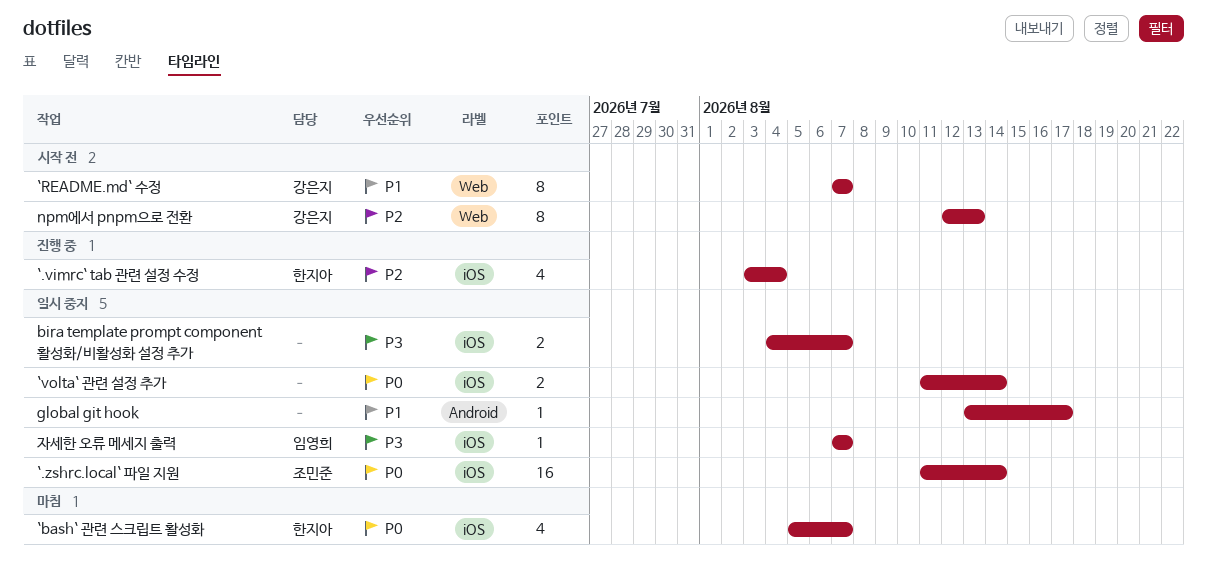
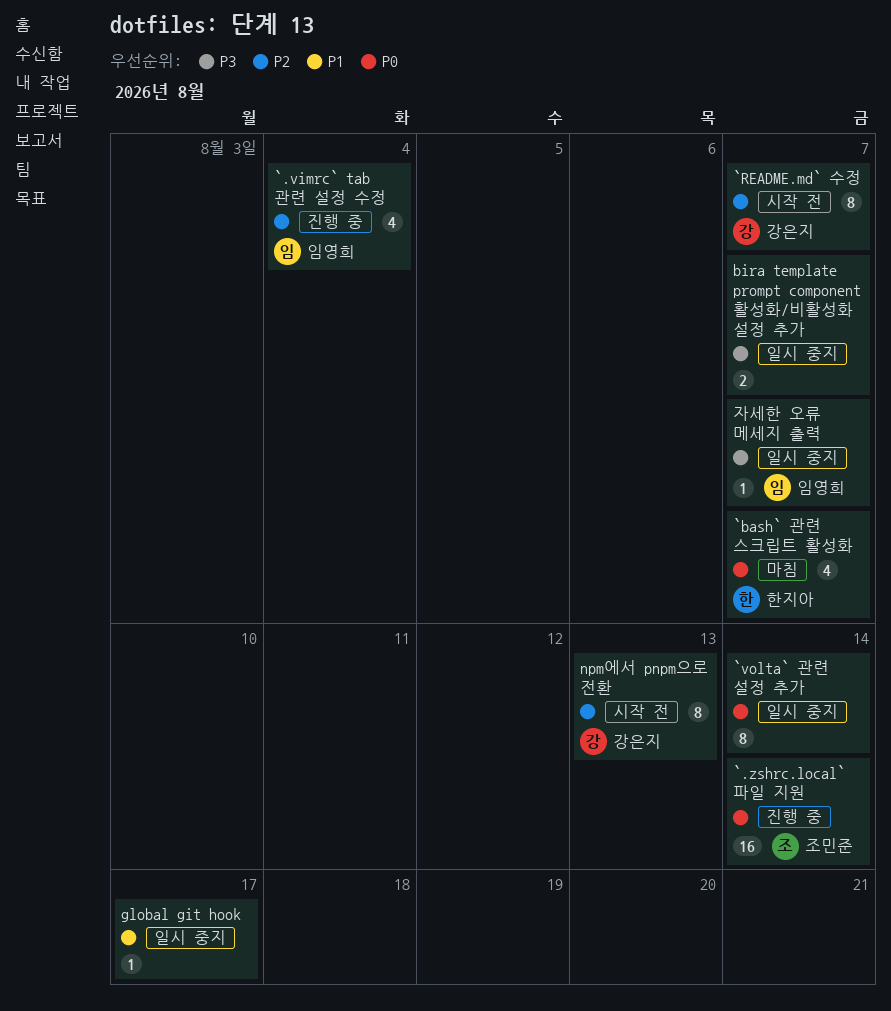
`.vimrc` tab 관련 설정 수정, owner: 한지아 -> 임영희
`.zshrc.local` 파일 지원, status: 일시 중지 -> 진행 중
`README.md` 수정, priority: P1 -> P2
`volta` 관련 설정 추가, estimate: 2 -> 8

